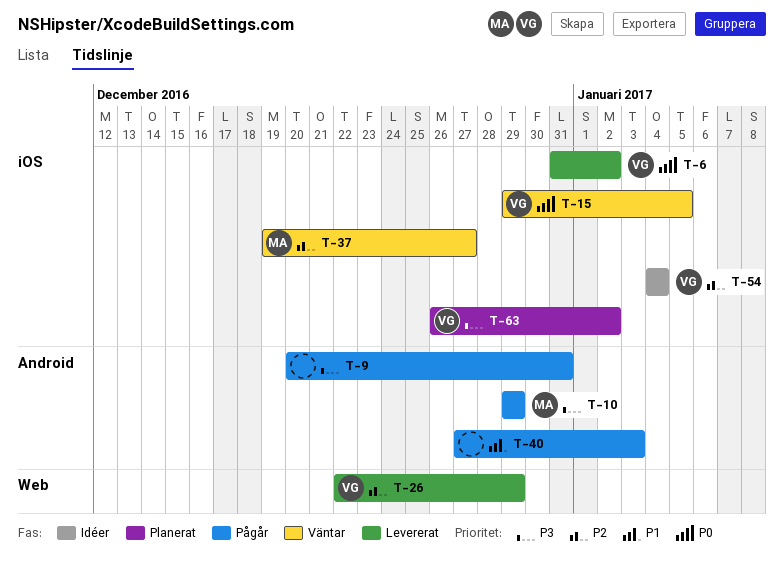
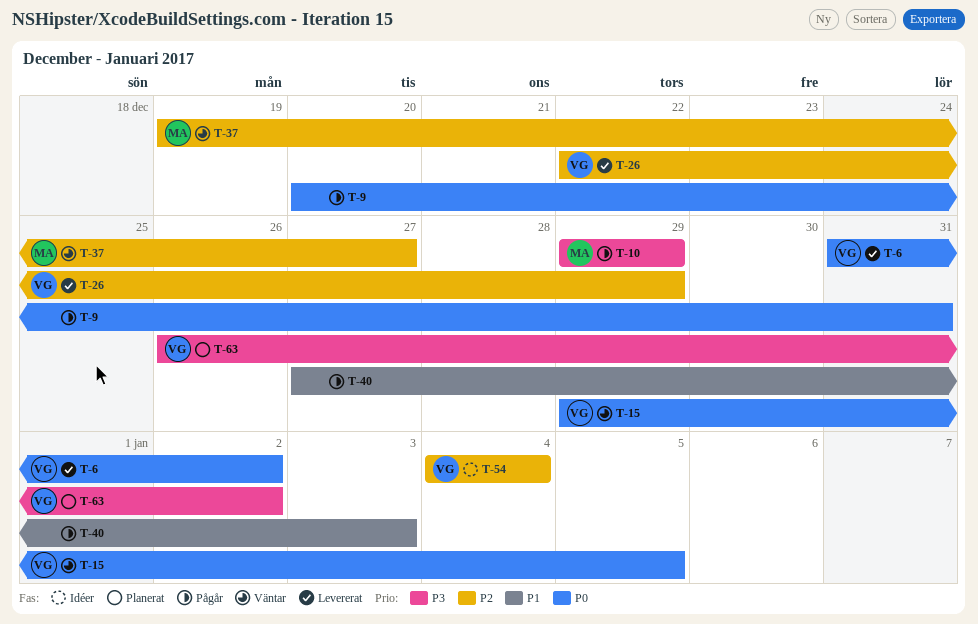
T-9, priority: P3 -> P0

